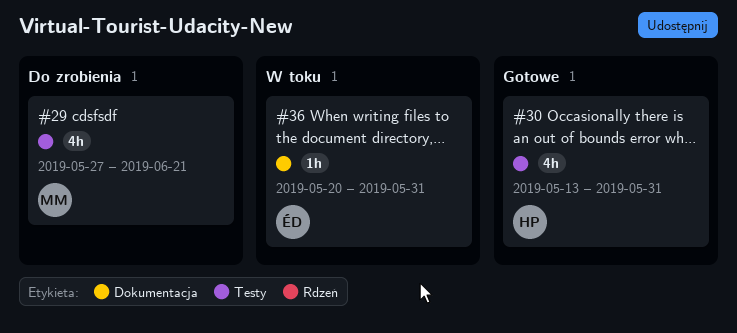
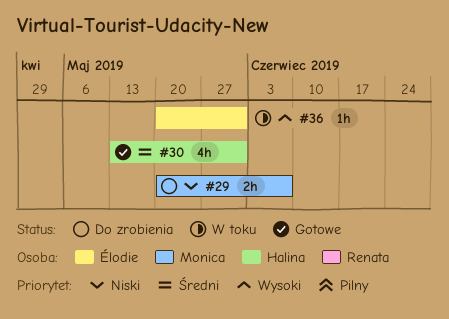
#29, estimate: 4h -> 2h
#29, start: May 27 -> May 20
#29, due: Jun 21 -> Jun 7

